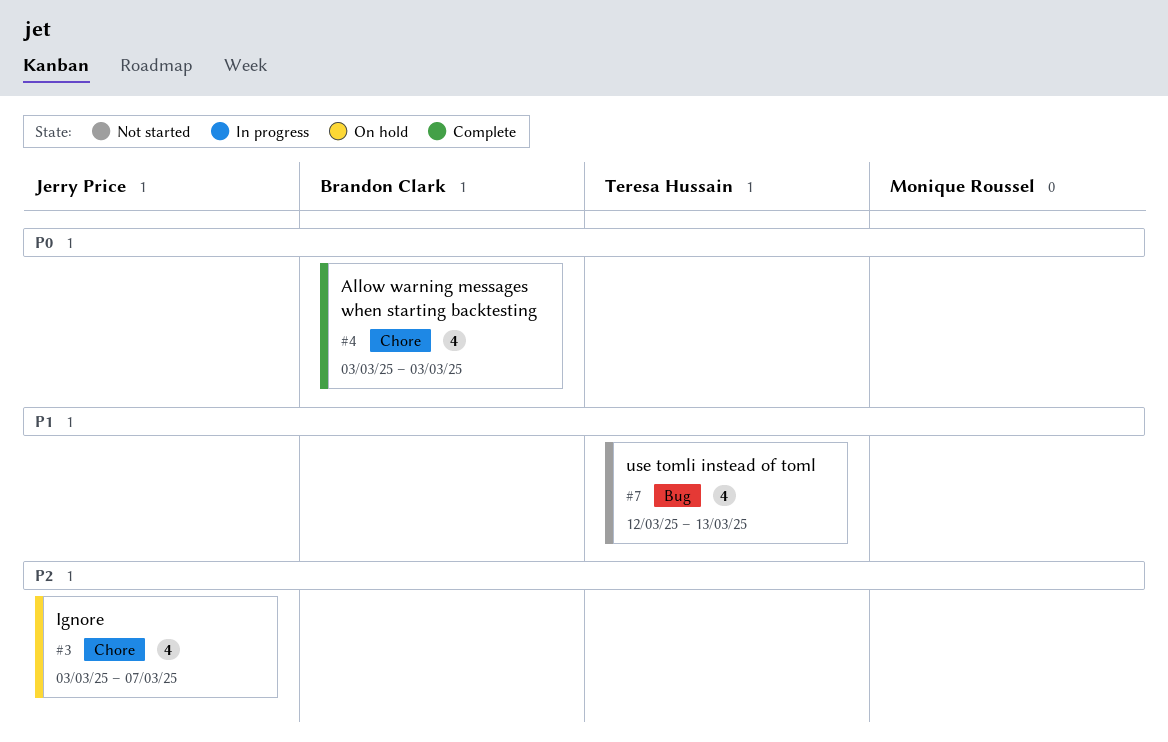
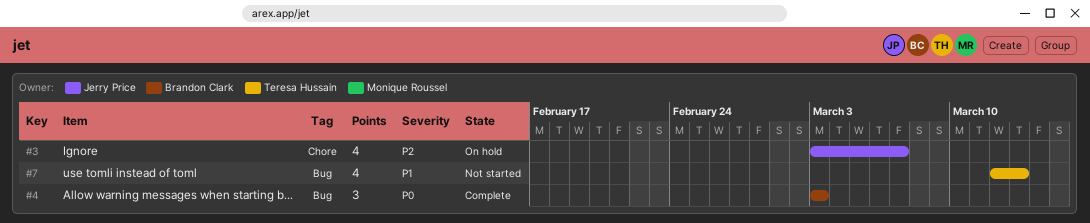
#4, label: Chore -> Bug
#4, estimate: 4 -> 3

